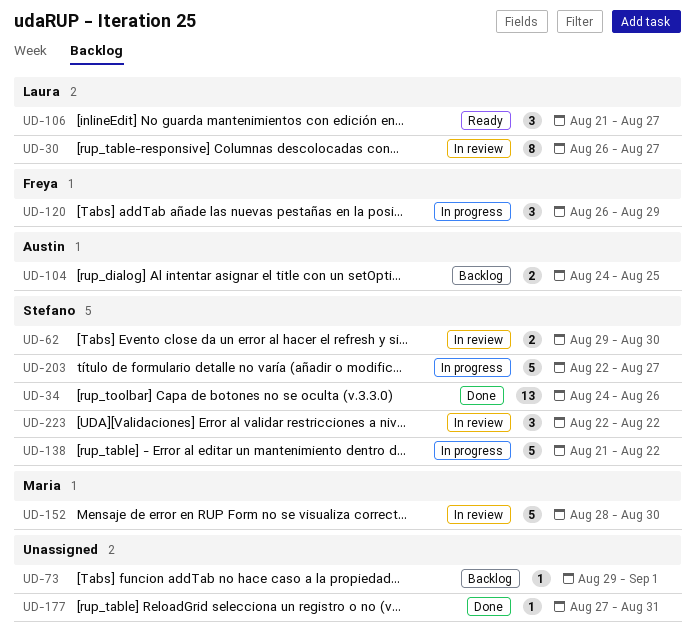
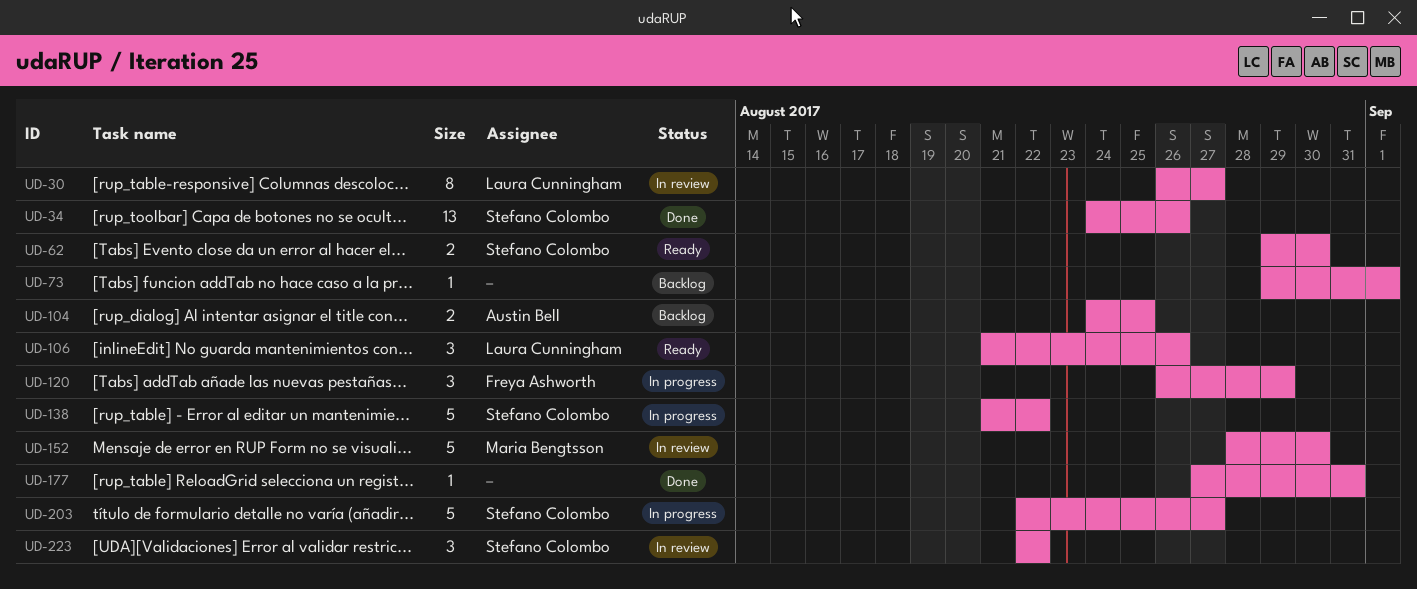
UD-62, status: In review -> Ready
UD-106, due: Aug 27 -> Aug 26

